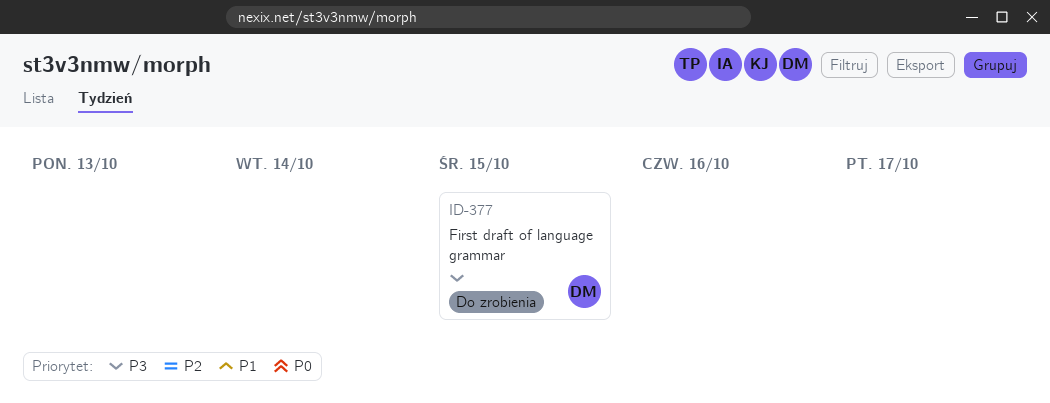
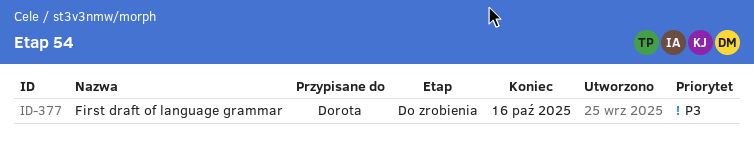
ID-377, due: Oct 15 -> Oct 16

